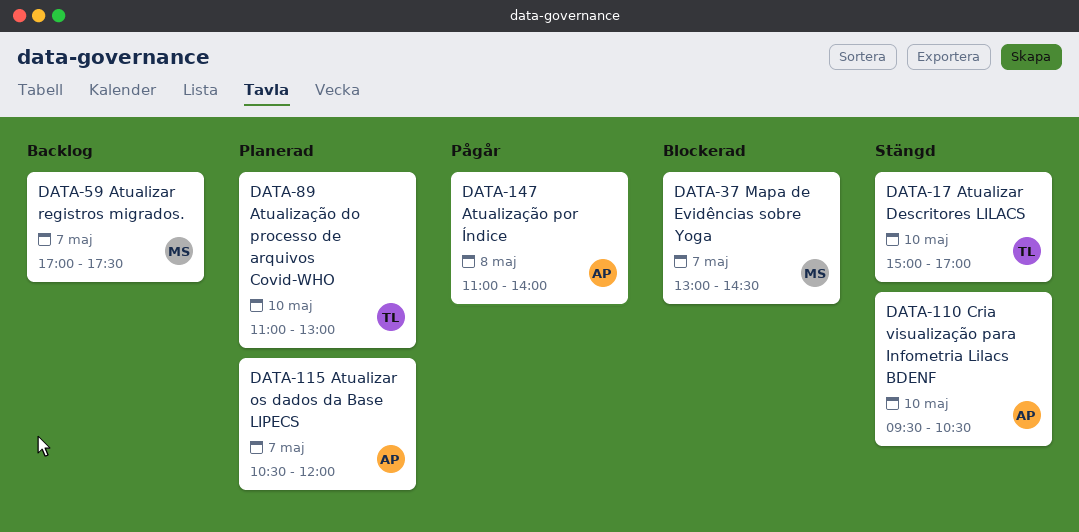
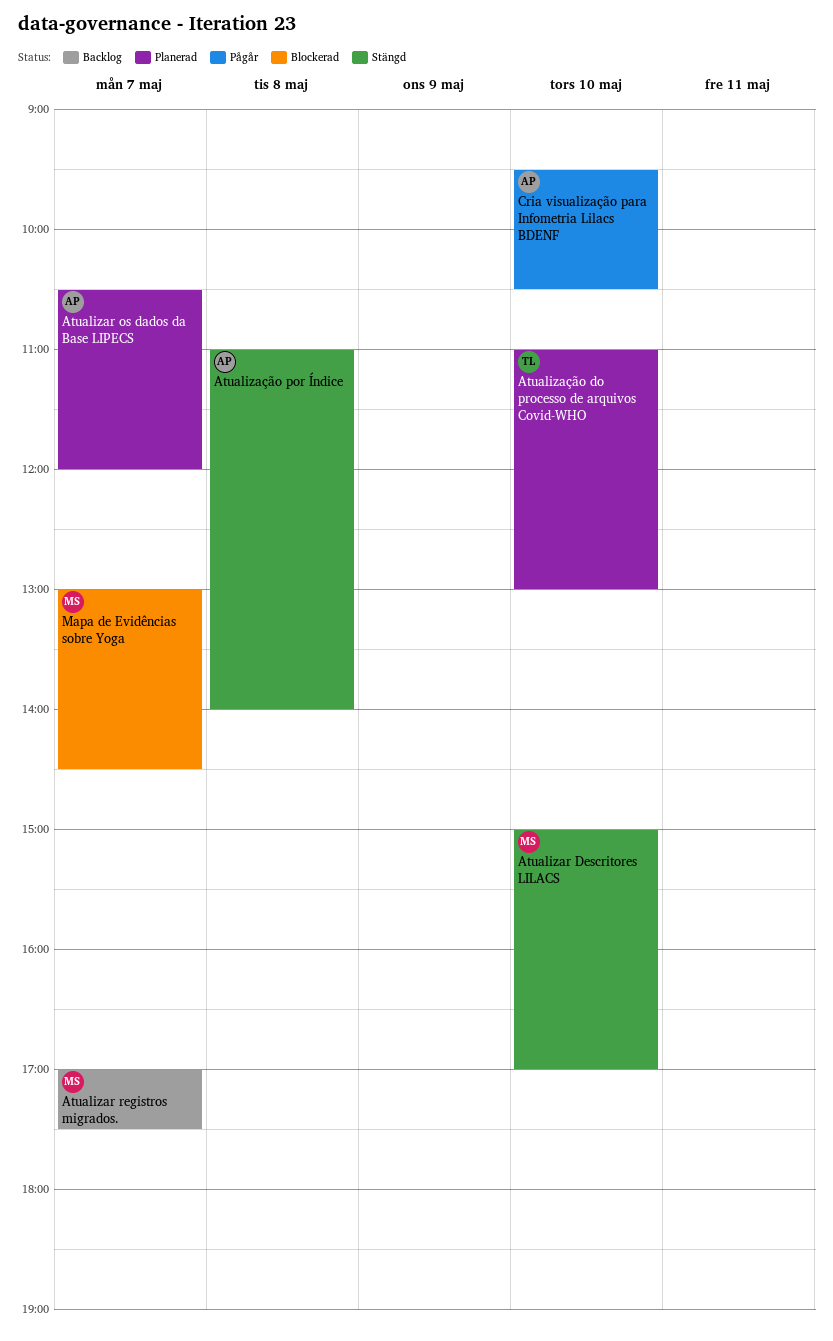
Atualizar Descritores LILACS, owner: TL -> MS
Atualização por Índice, status: Pågår -> Stängd
Cria visualização para Infometria Lilacs BDENF, status: Stängd -> Pågår

